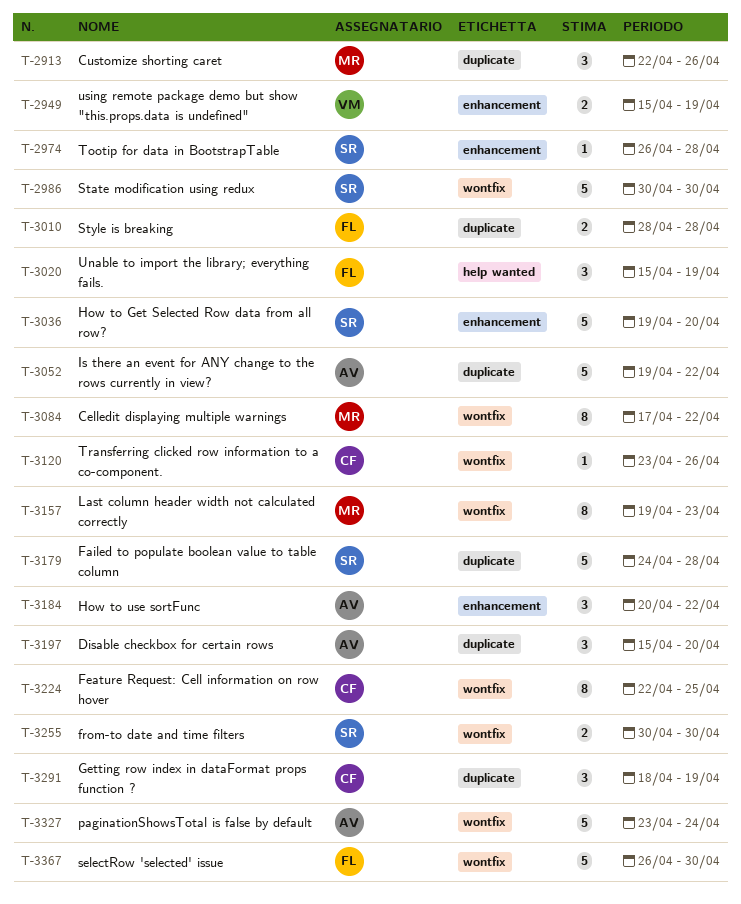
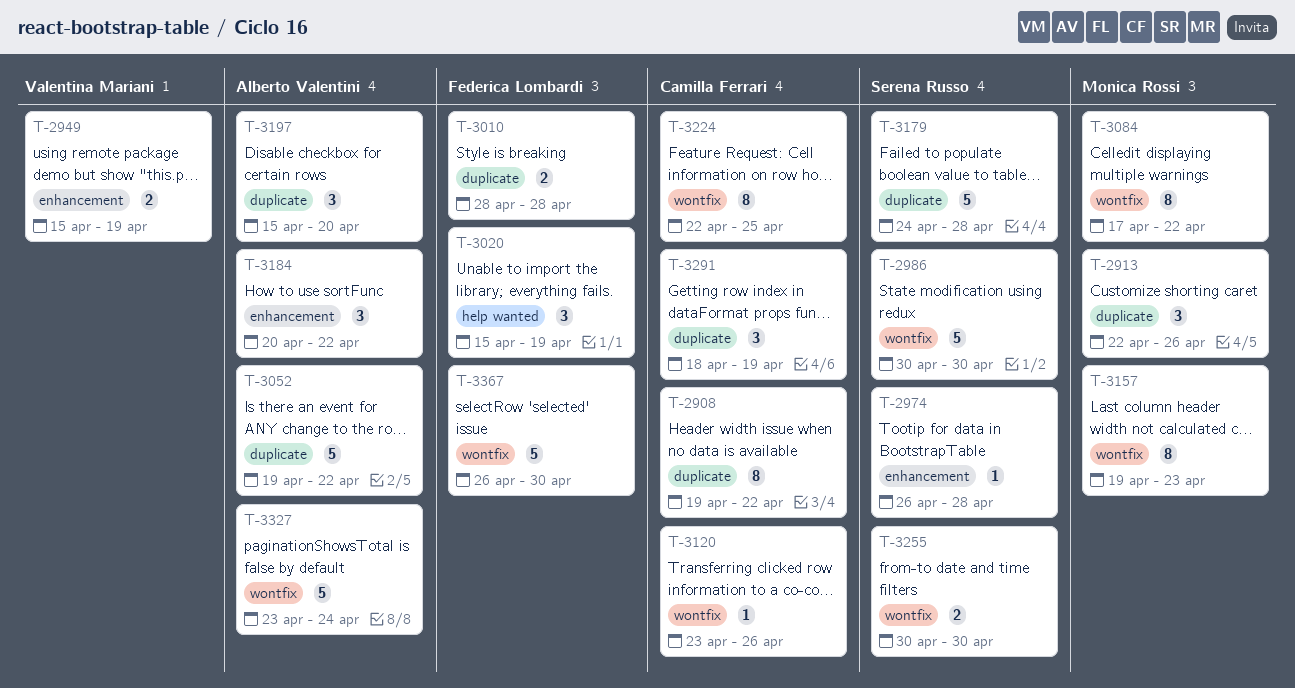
T-2908: none -> present
T-3036: present -> none

